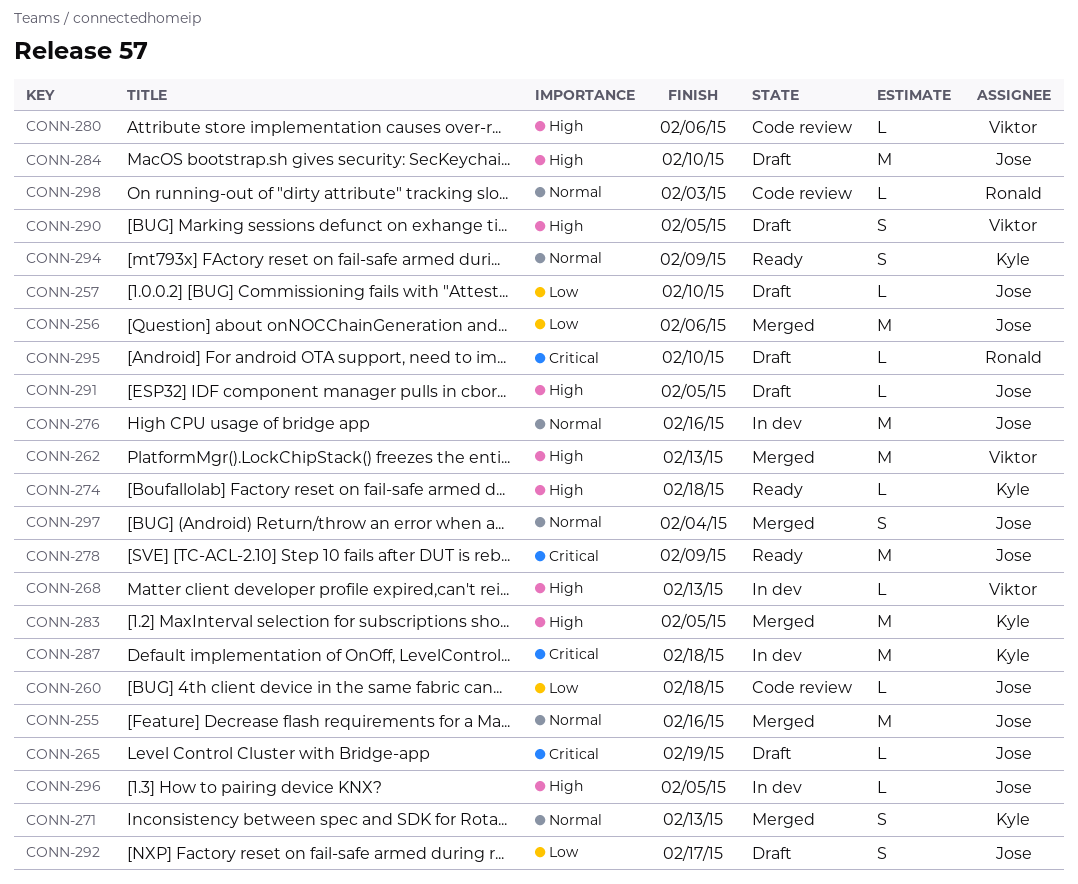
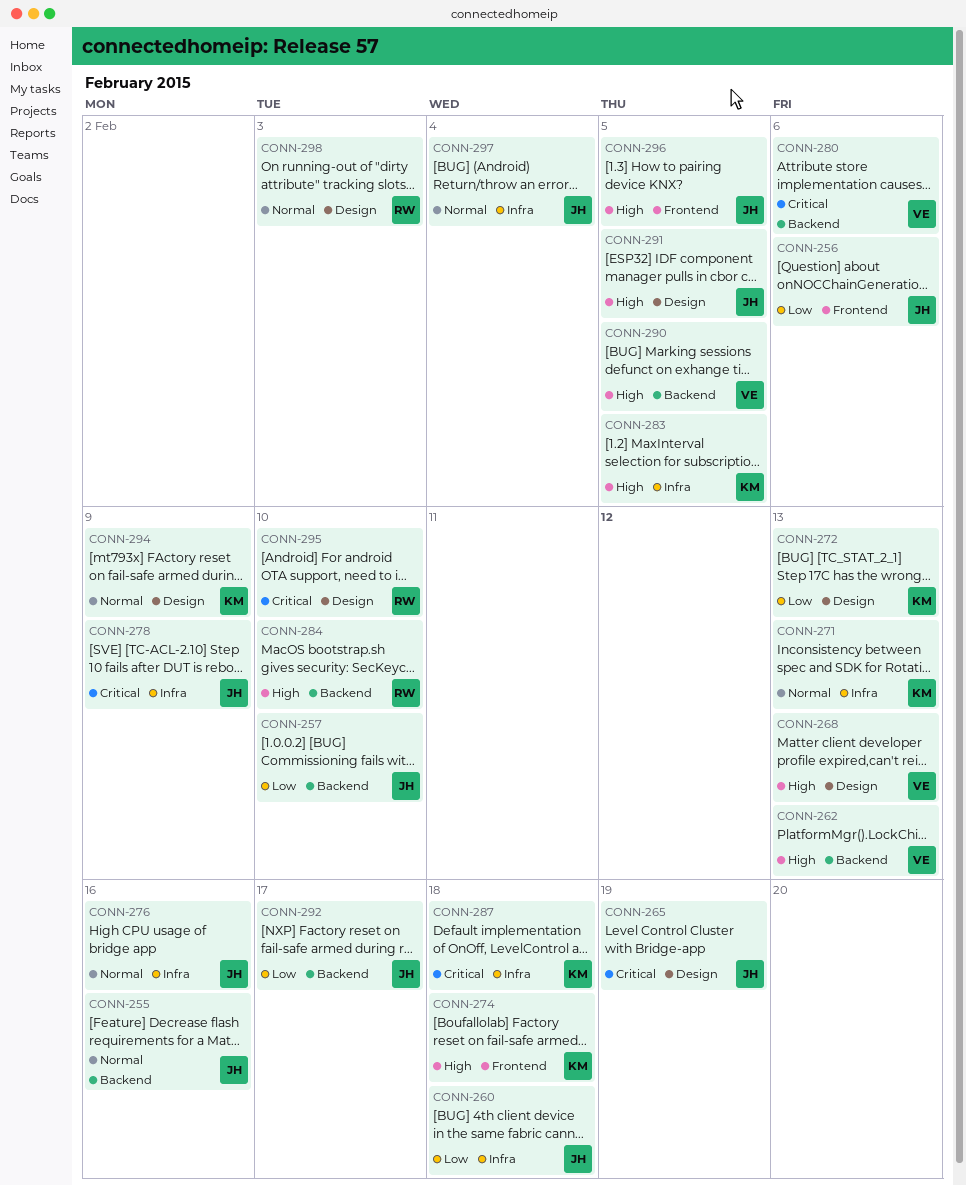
CONN-272: none -> present
CONN-280, priority: High -> Critical
CONN-284, owner: Jose -> Ronald

